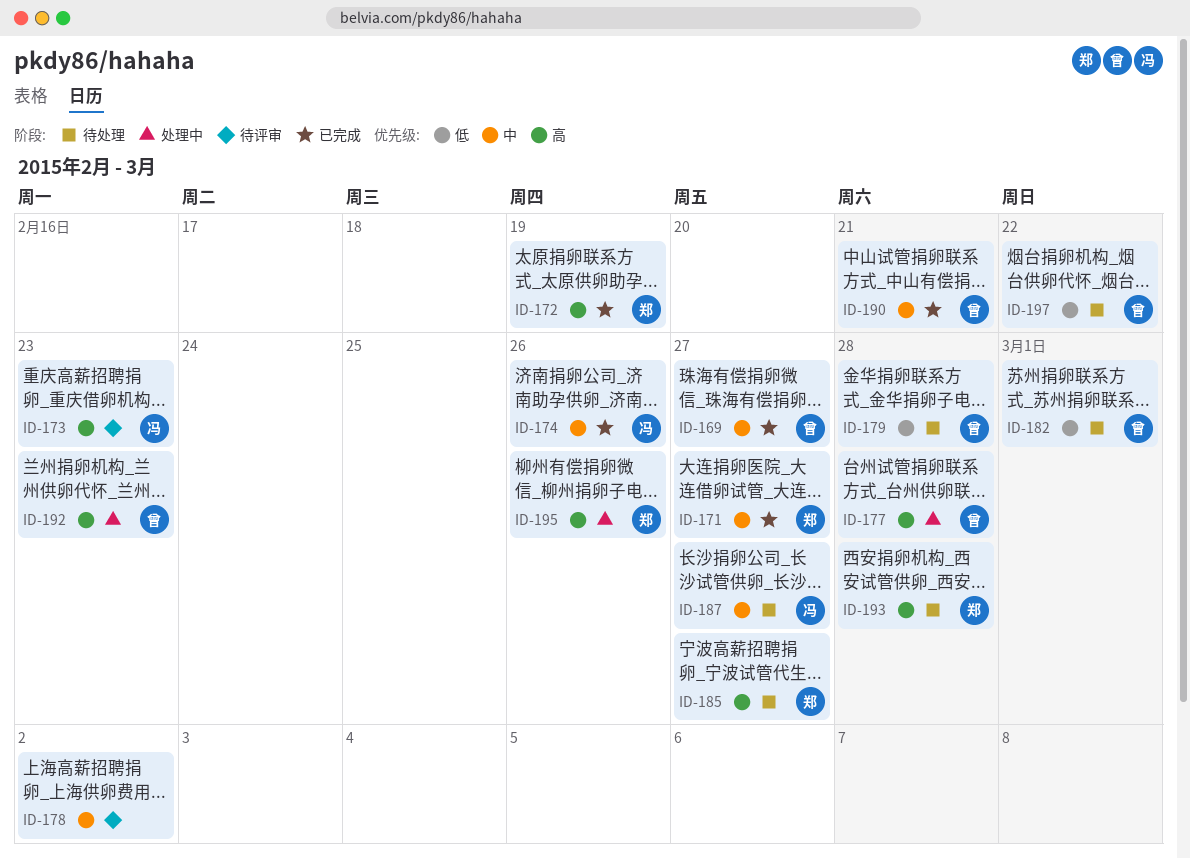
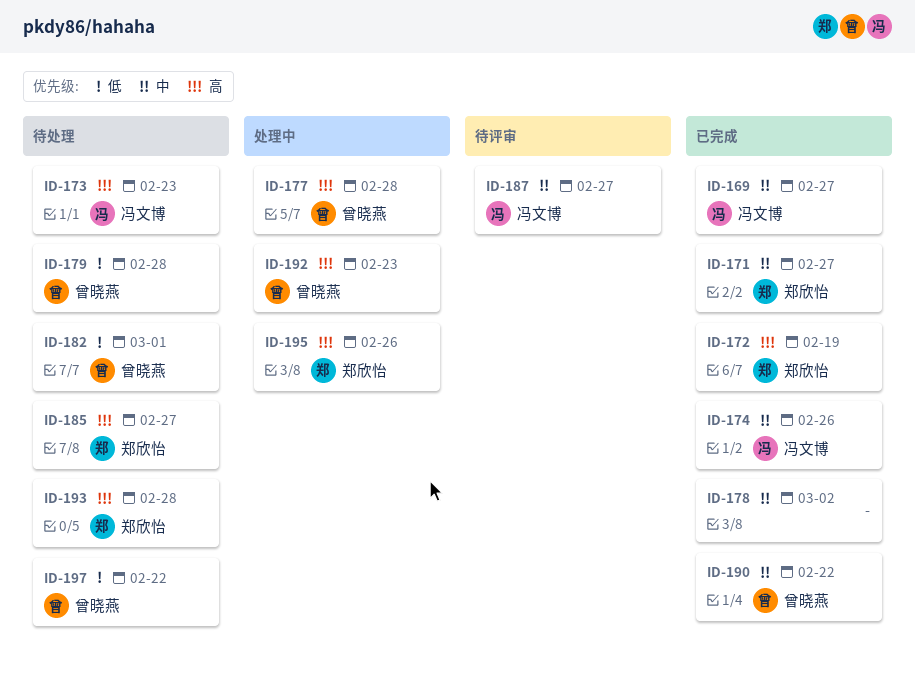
ID-169, owner: 曾晓燕 -> 冯文博
ID-173, status: 待评审 -> 待处理
ID-178, status: 待评审 -> 已完成
ID-187, status: 待处理 -> 待评审
ID-190, due: Feb 21 -> Feb 22

